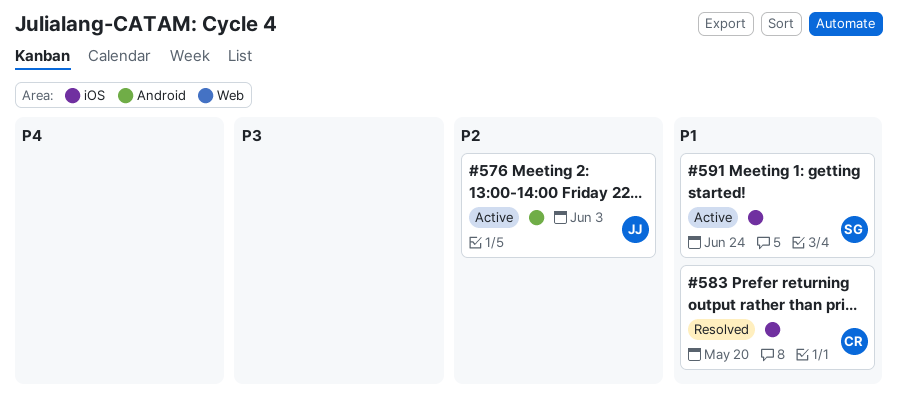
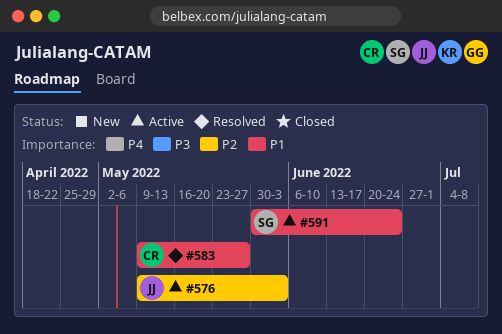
#583, due: May 20 -> May 27

